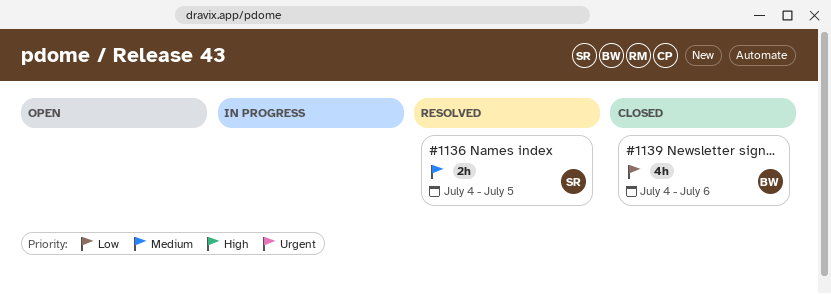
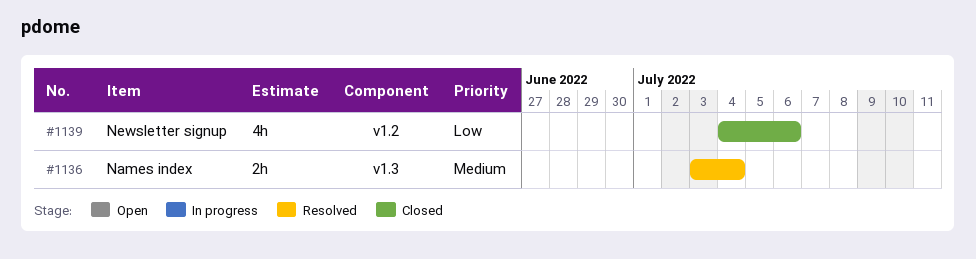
#1136, start: Jul 4 -> Jul 3
#1136, due: Jul 5 -> Jul 4

